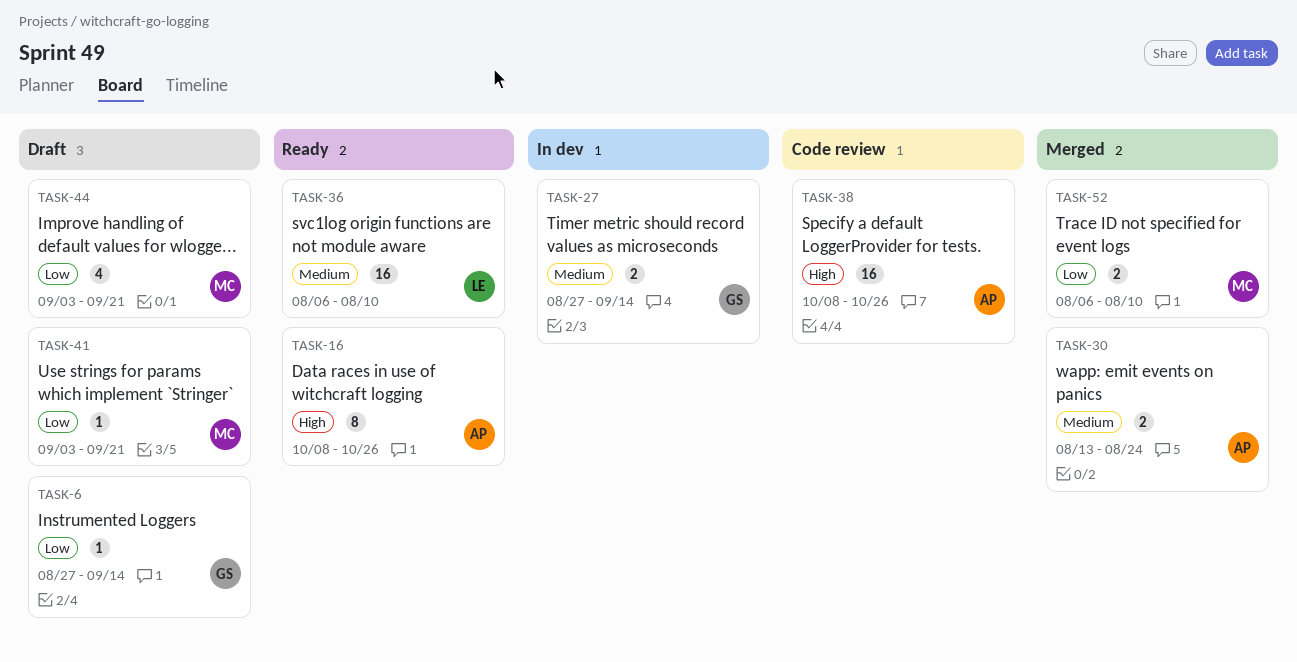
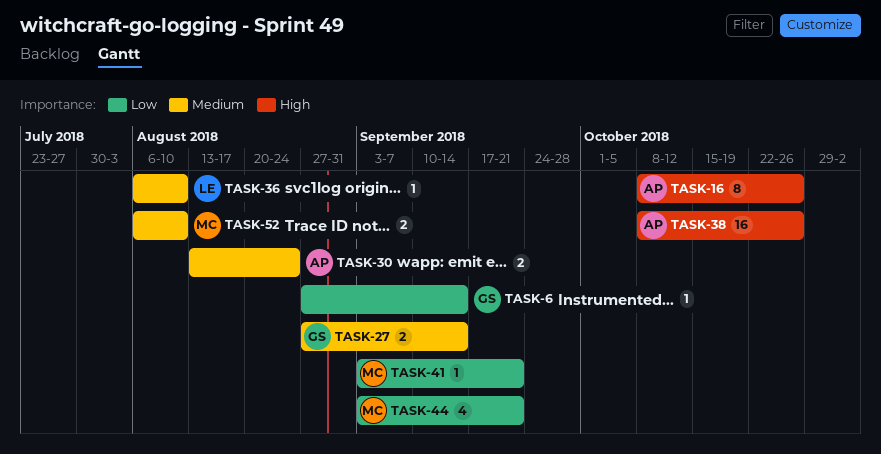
TASK-36, estimate: 16 -> 1
TASK-52, priority: Low -> Medium

